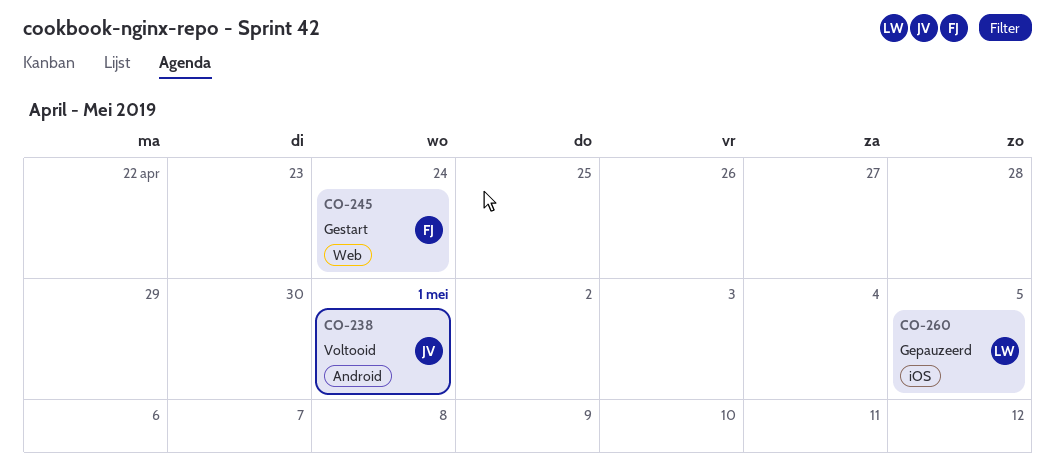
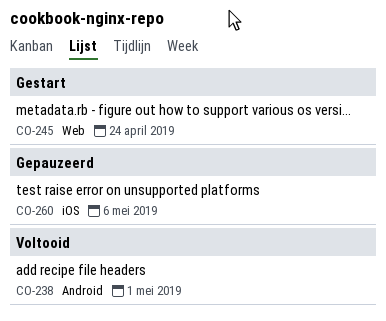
CO-260, due: May 5 -> May 6

